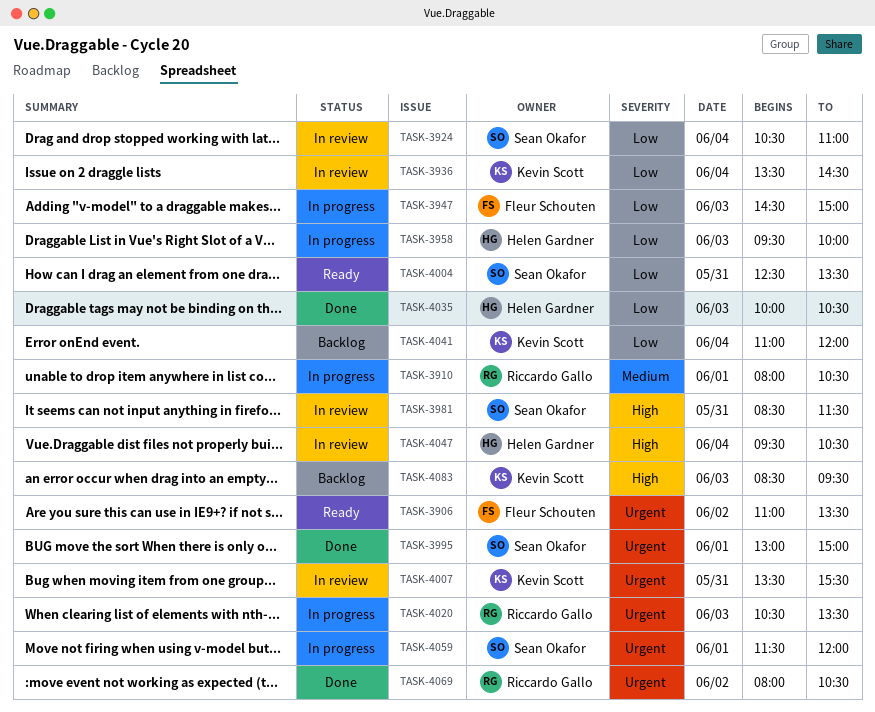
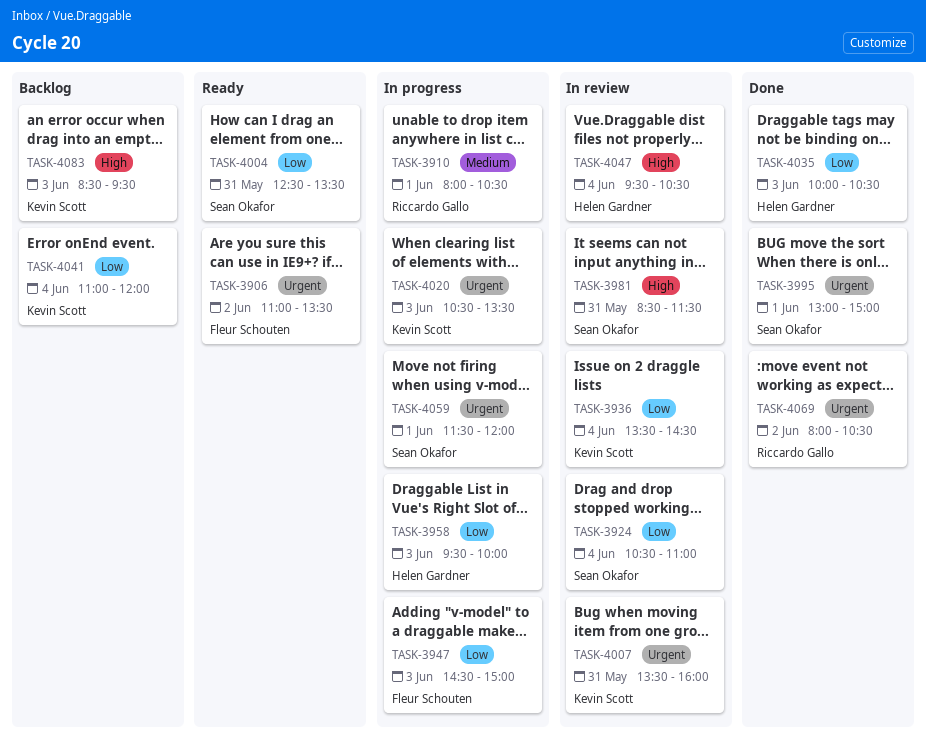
TASK-4007, ends: 15:30 -> 16:00
TASK-4020, owner: Riccardo Gallo -> Kevin Scott

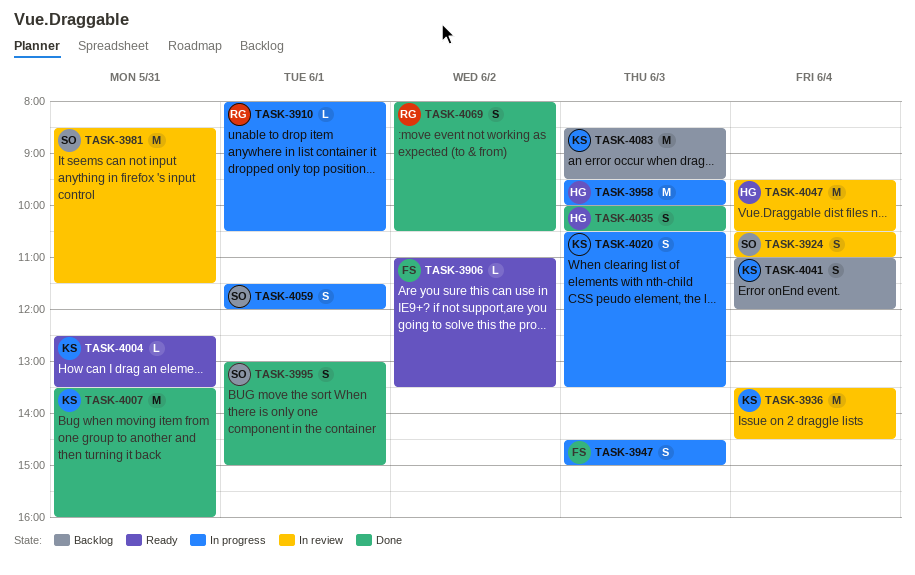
TASK-4004, owner: Sean Okafor -> Kevin Scott
TASK-4007, status: In review -> Done

